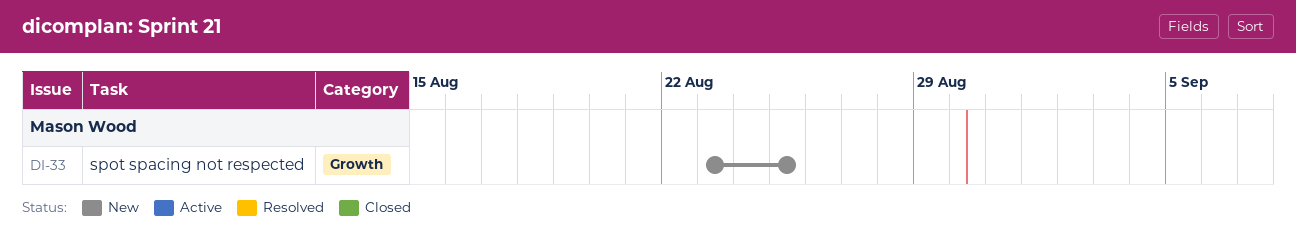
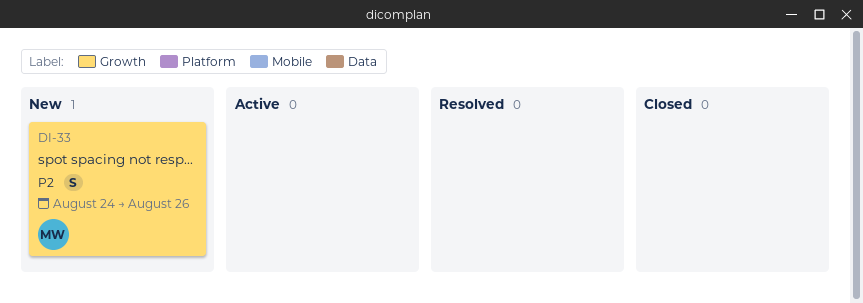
DI-33, start: Aug 23 -> Aug 24
DI-33, due: Aug 25 -> Aug 26

